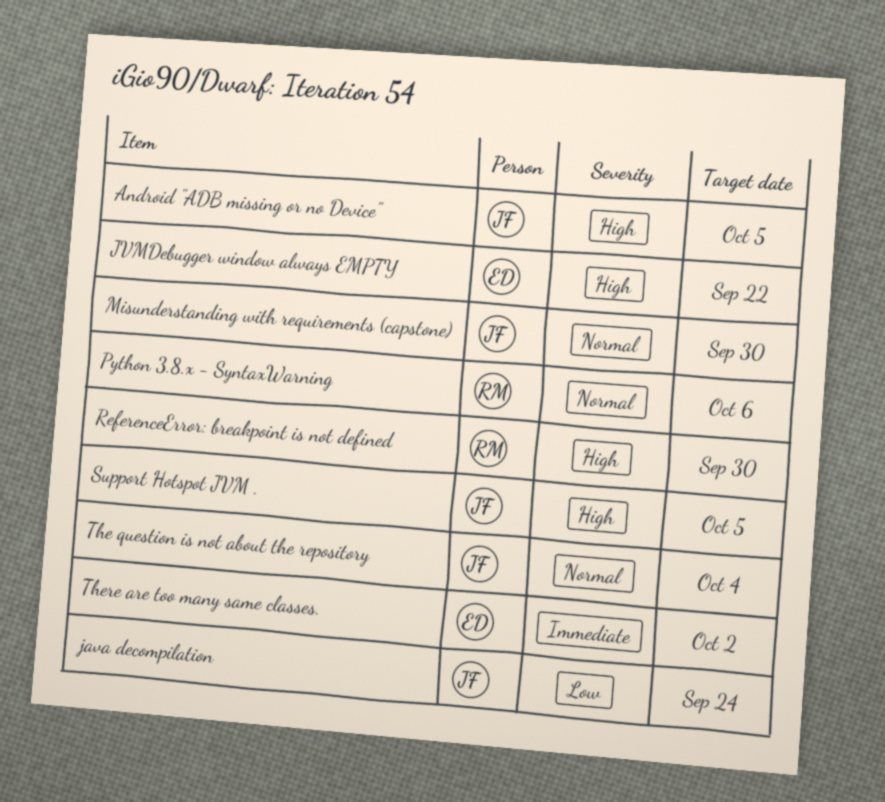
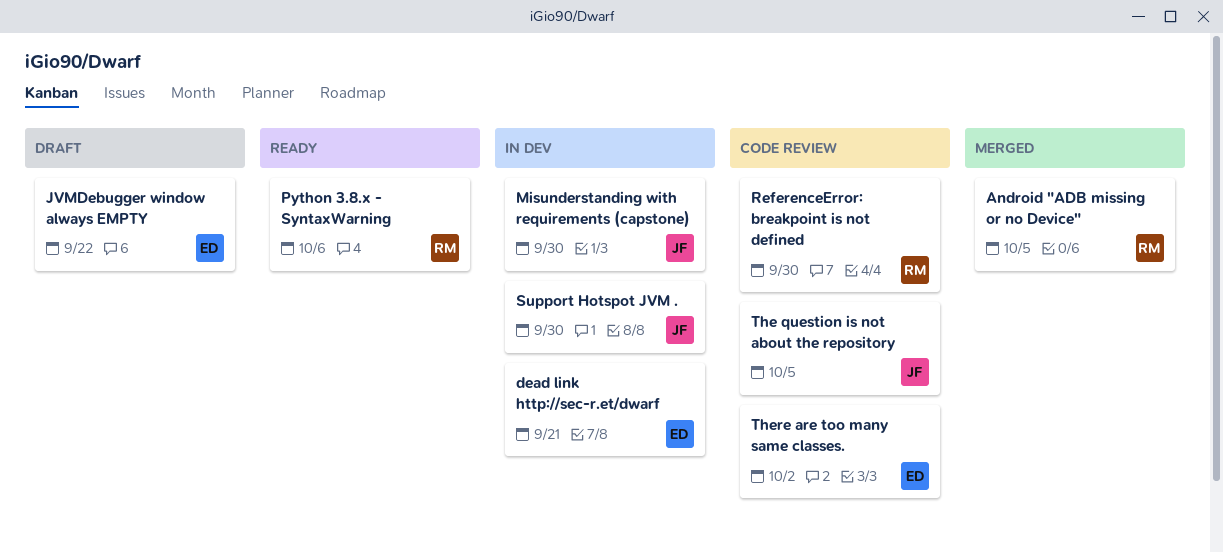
Android "ADB missing or no Device", owner: JF -> RM
dead link http://sec-r.et/dwarf: none -> present
java decompilation: present -> none
Support Hotspot JVM ., due: Oct 5 -> Sep 30
The question is not about the repository, due: Oct 4 -> Oct 5

